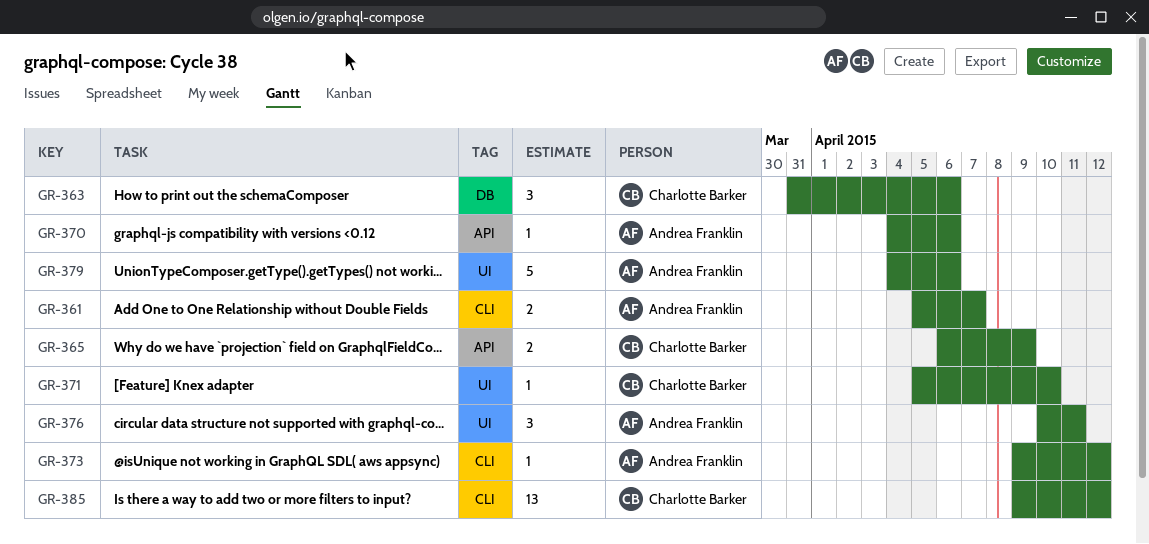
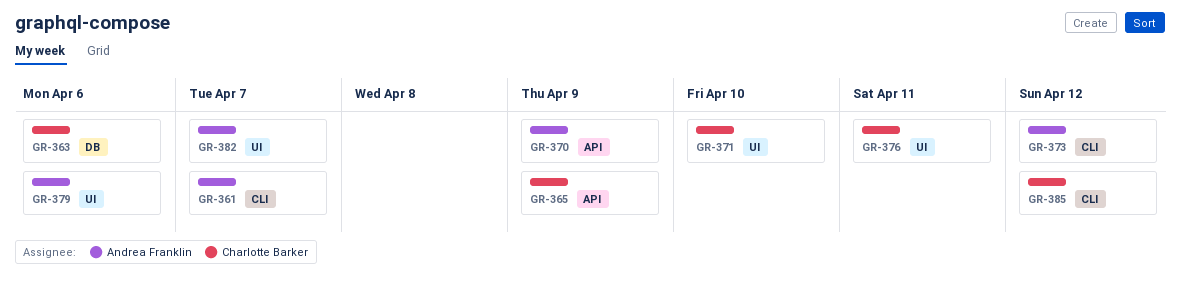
GR-370, due: Apr 6 -> Apr 9
GR-376, owner: Andrea Franklin -> Charlotte Barker
GR-382: none -> present

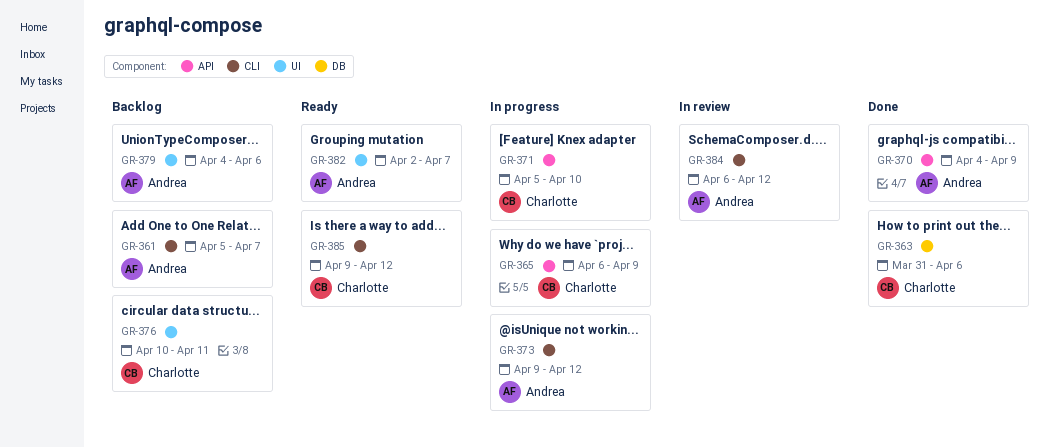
GR-371, label: UI -> API
GR-384: none -> present

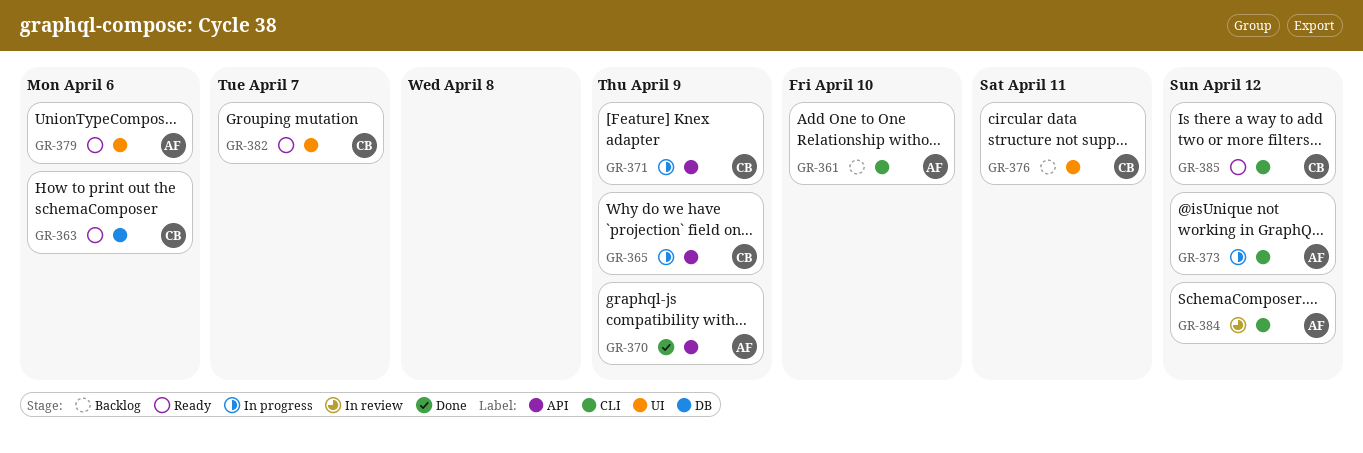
GR-361, due: Apr 7 -> Apr 10
GR-363, status: Done -> Ready
GR-371, due: Apr 10 -> Apr 9
GR-379, status: Backlog -> Ready
GR-382, owner: Andrea -> Charlotte

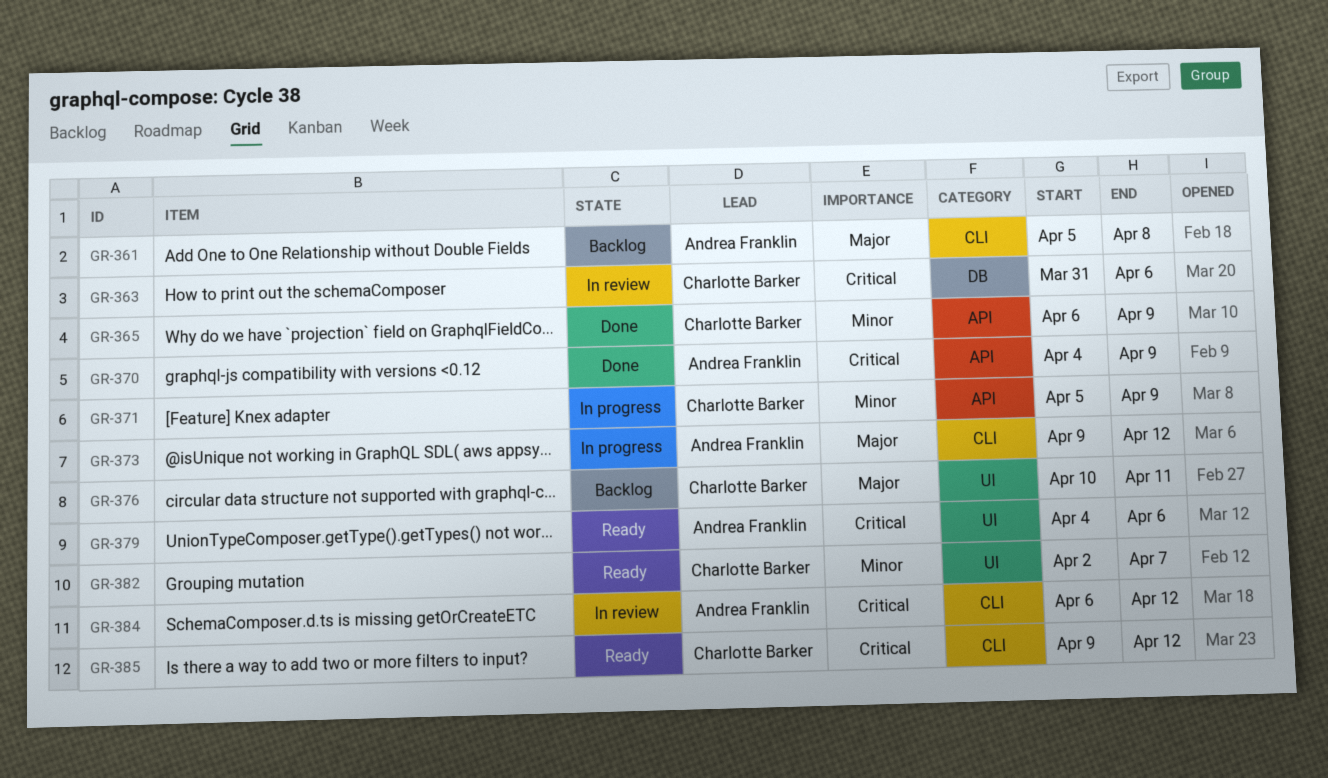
GR-361, due: Apr 10 -> Apr 8
GR-363, status: Ready -> In review
GR-365, status: In progress -> Done

